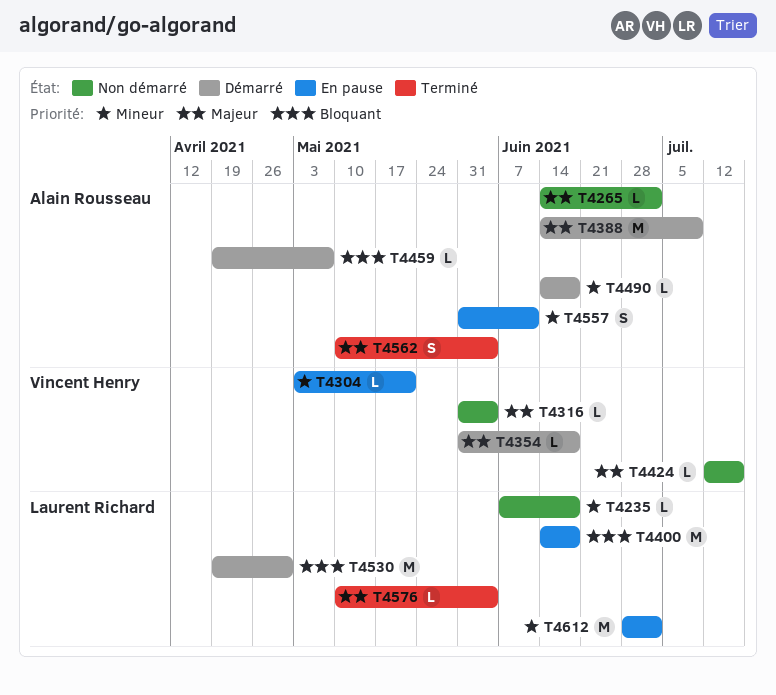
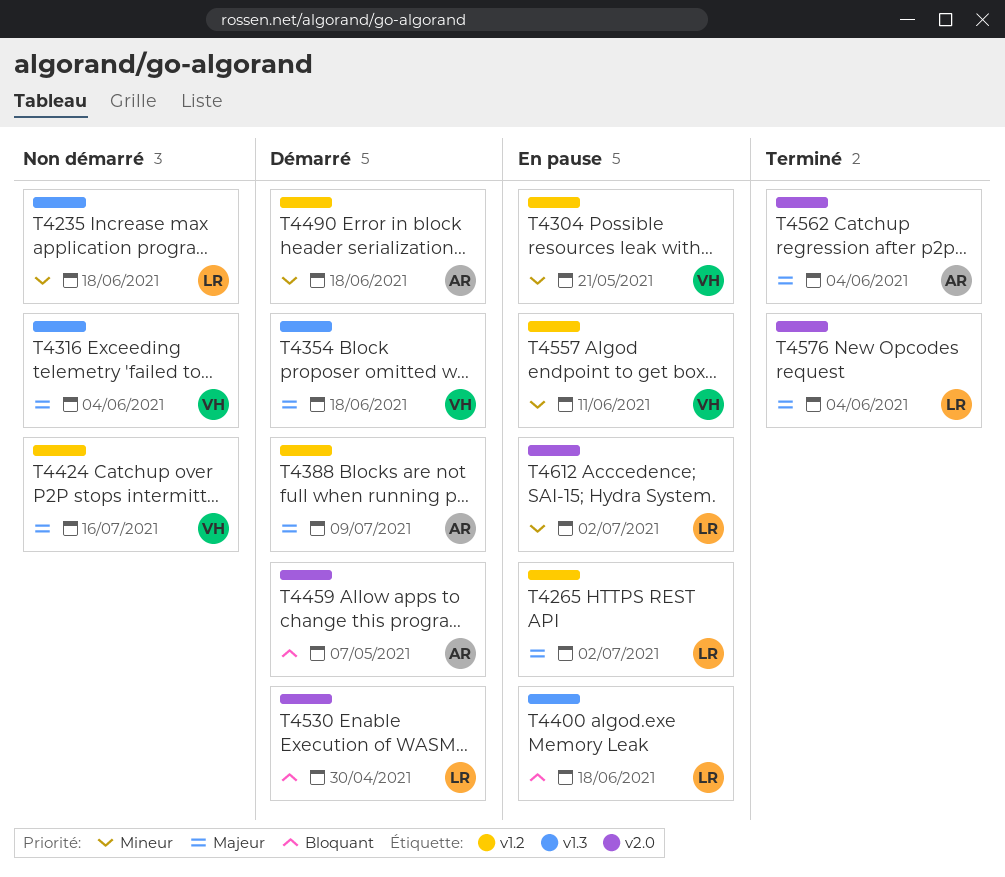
T4265, status: Non démarré -> En pause
T4265, owner: Alain Rousseau -> Laurent Richard
T4557, owner: Alain Rousseau -> Vincent Henry

